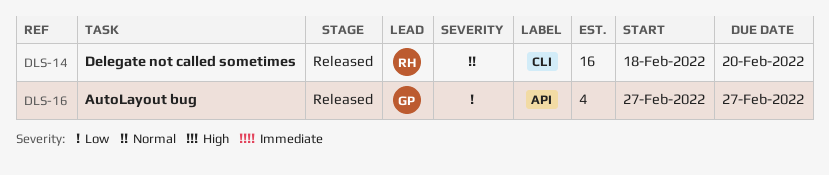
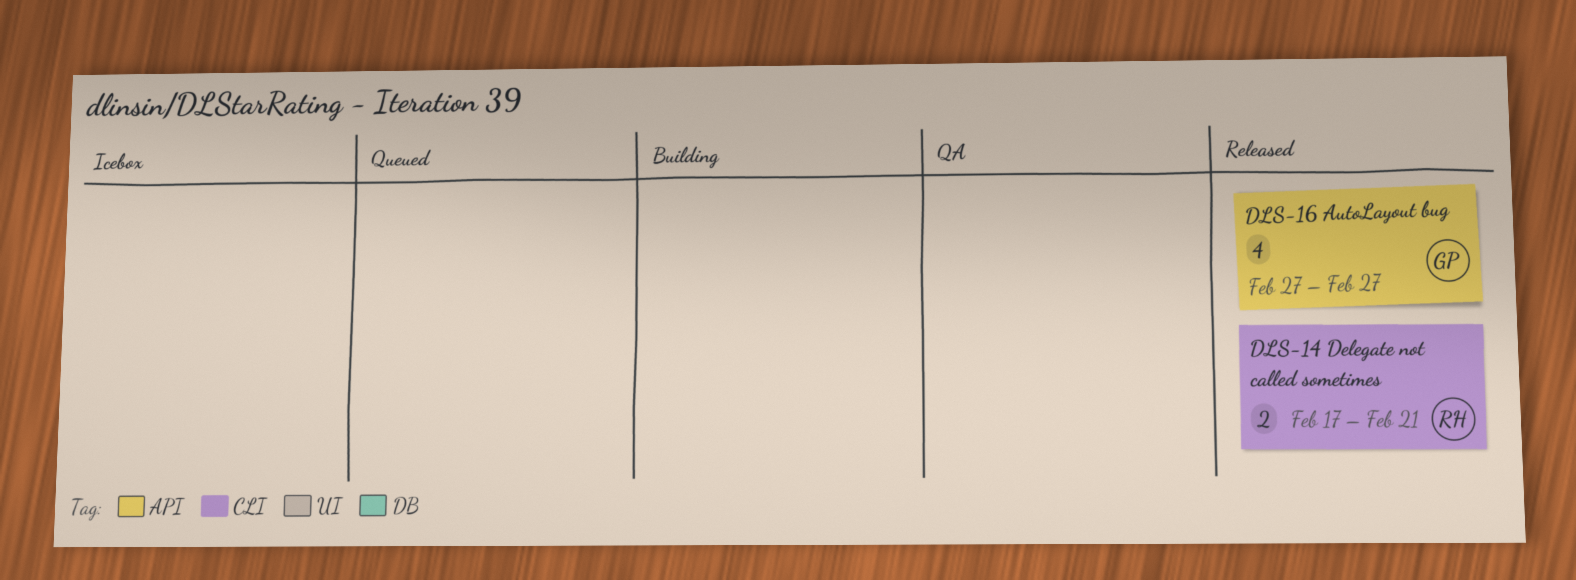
DLS-14, estimate: 16 -> 2
DLS-14, start: Feb 18 -> Feb 17
DLS-14, due: Feb 20 -> Feb 21

